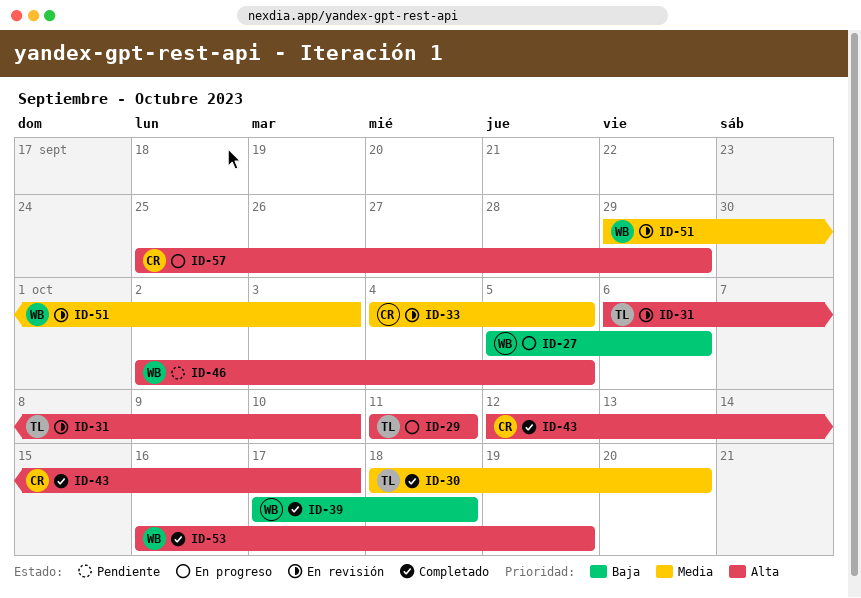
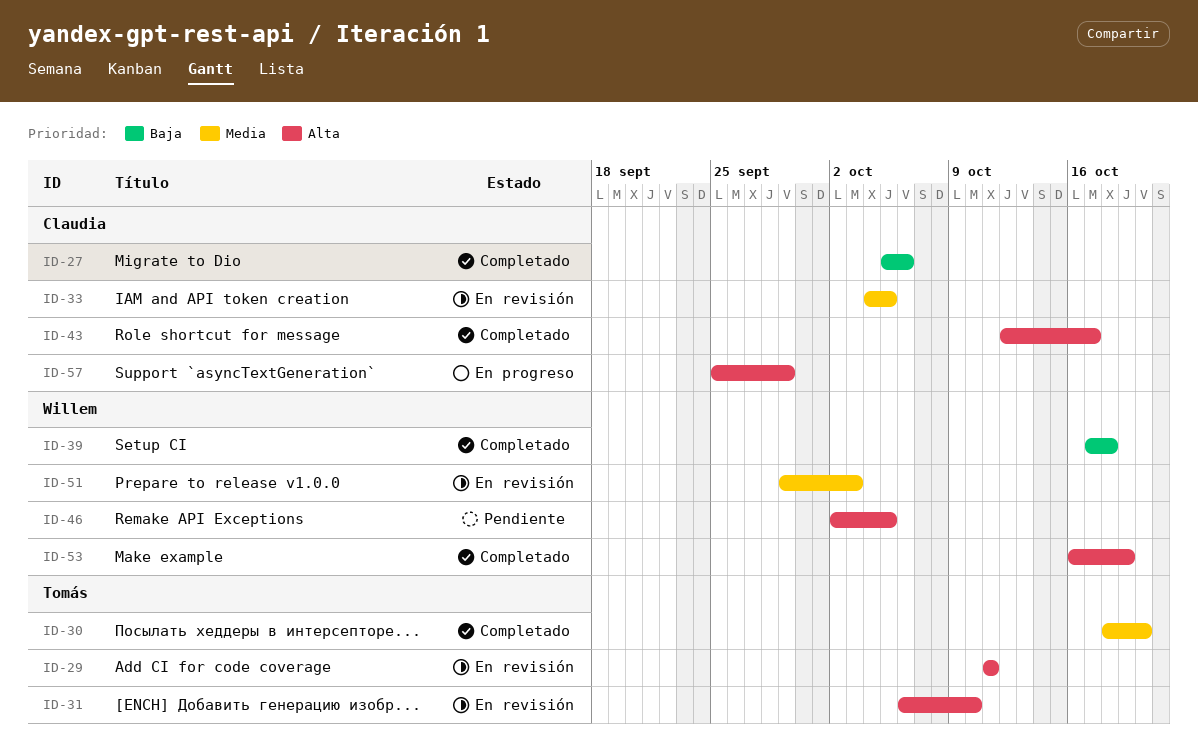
ID-27, status: En progreso -> Completado
ID-27, owner: Willem -> Claudia
ID-29, status: En progreso -> En revisión

